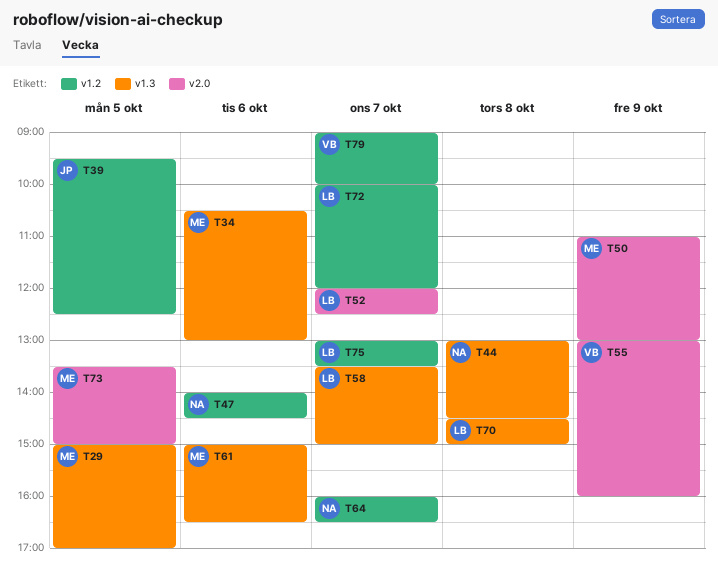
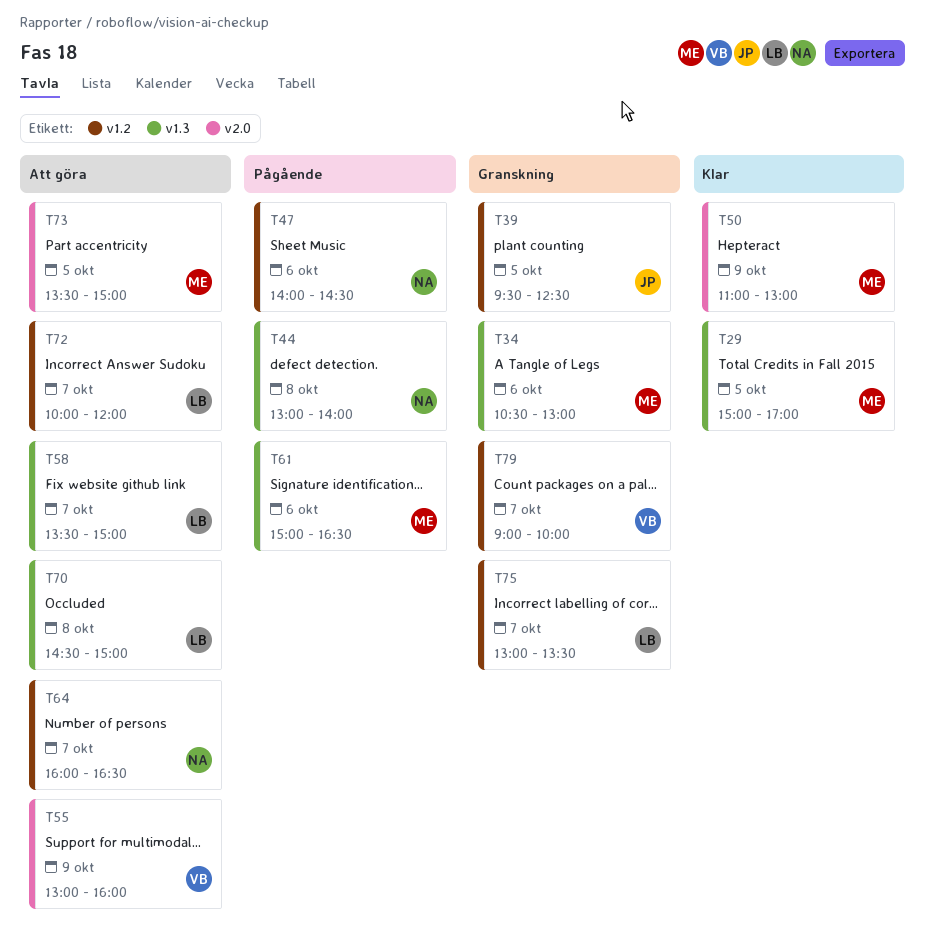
T44, ends: 14:30 -> 14:00
T52: present -> none

